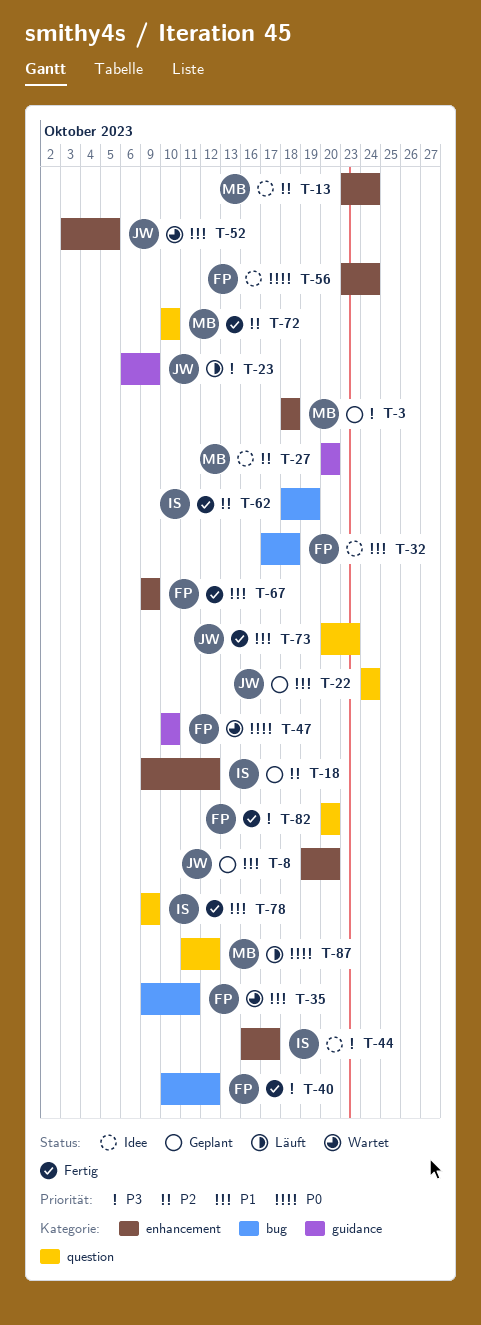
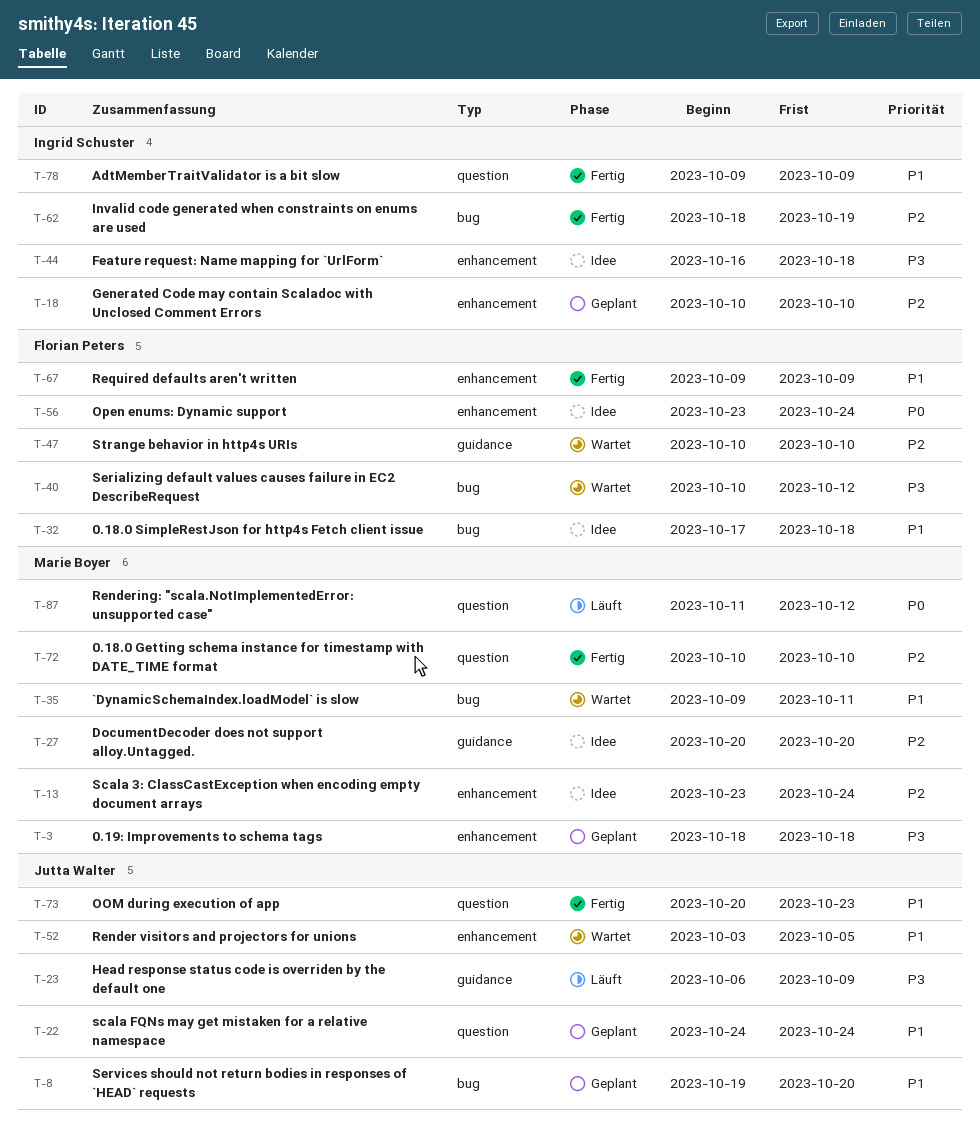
T-8, label: enhancement -> bug
T-18, start: Oct 9 -> Oct 10
T-18, due: Oct 12 -> Oct 10
T-35, owner: Florian Peters -> Marie Boyer
T-40, status: Fertig -> Wartet
T-44, due: Oct 17 -> Oct 18
T-47, priority: P0 -> P2
T-82: present -> none

